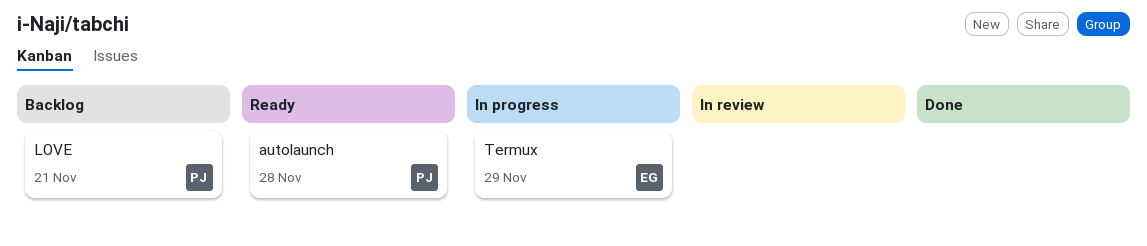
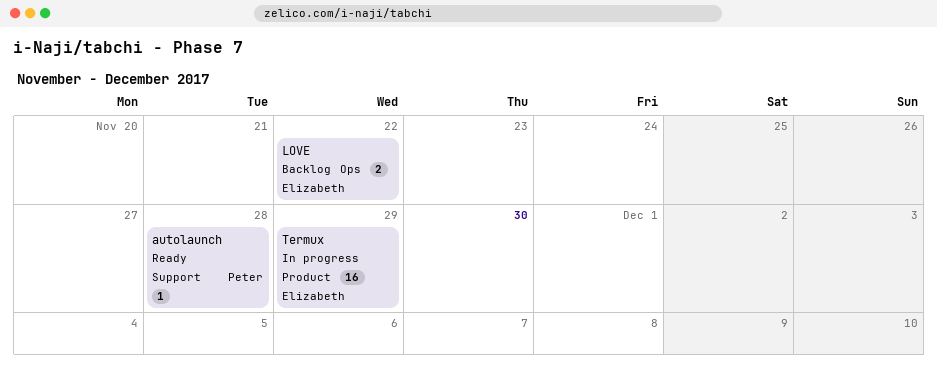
LOVE, owner: Peter -> Elizabeth
LOVE, due: Nov 21 -> Nov 22

